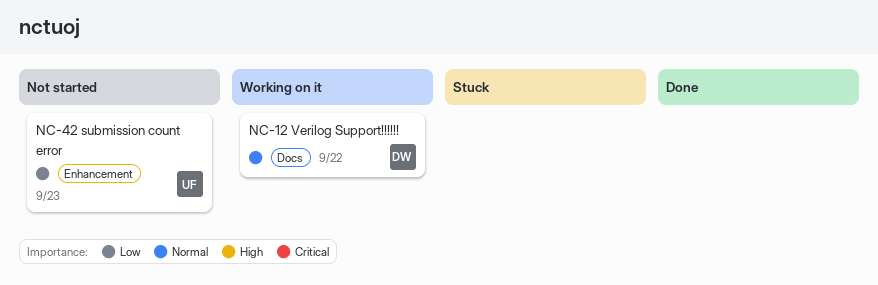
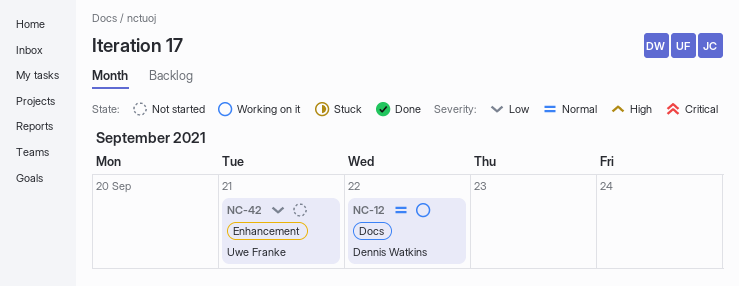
NC-42, due: Sep 23 -> Sep 21

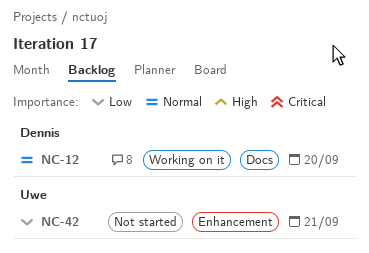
NC-12, due: Sep 22 -> Sep 20

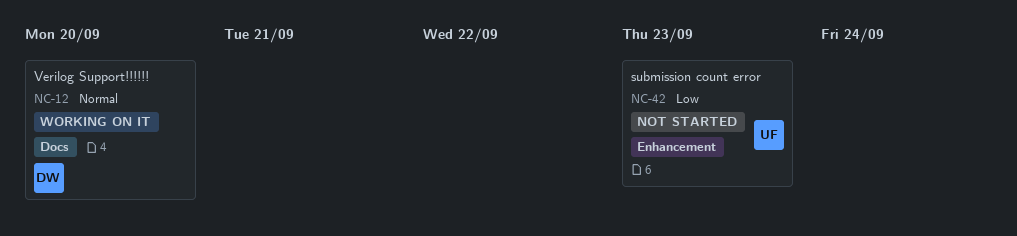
NC-42, due: Sep 21 -> Sep 23

